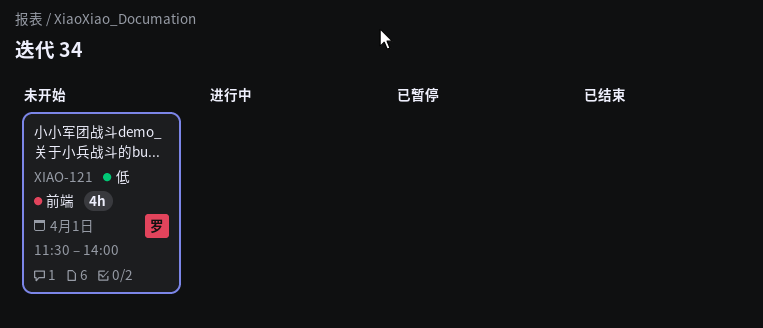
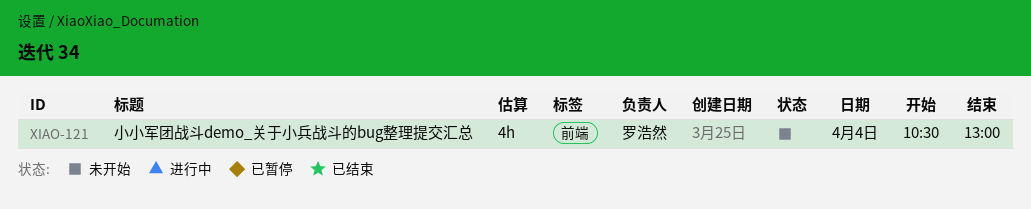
XIAO-121, day: Apr 1 -> Apr 4
XIAO-121, begins: 11:30 -> 10:30
XIAO-121, ends: 14:00 -> 13:00

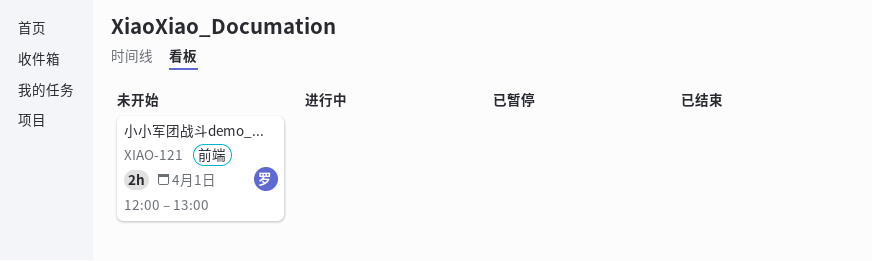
XIAO-121, estimate: 4h -> 2h
XIAO-121, day: Apr 4 -> Apr 1
XIAO-121, begins: 10:30 -> 12:00

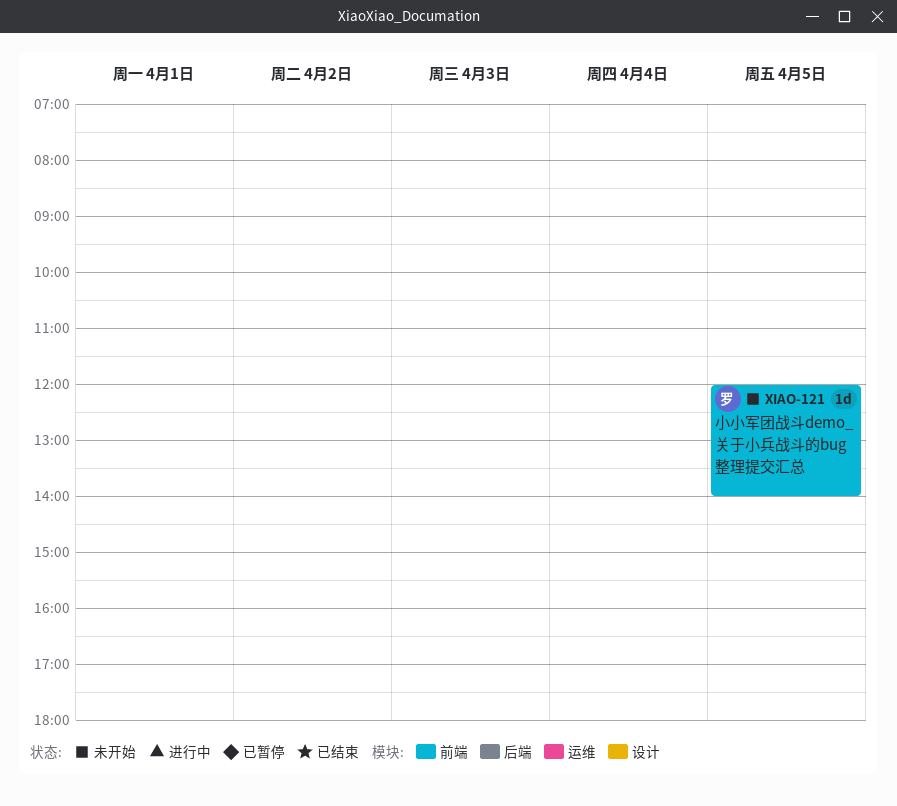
XIAO-121, estimate: 2h -> 1d
XIAO-121, day: Apr 1 -> Apr 5
XIAO-121, ends: 13:00 -> 14:00

